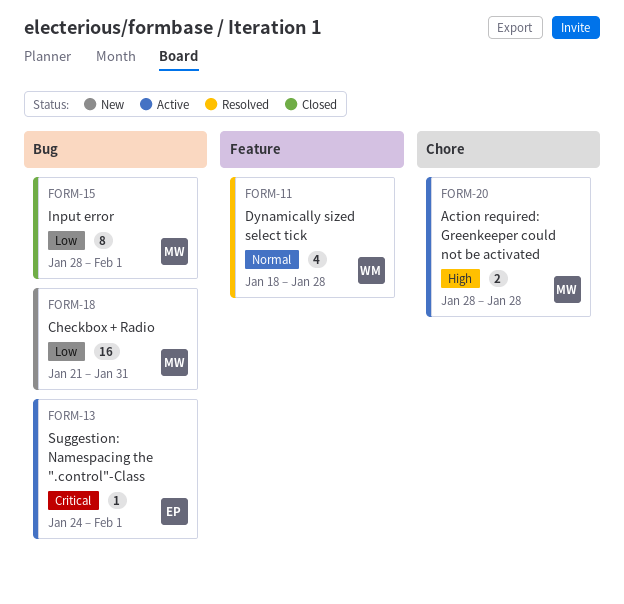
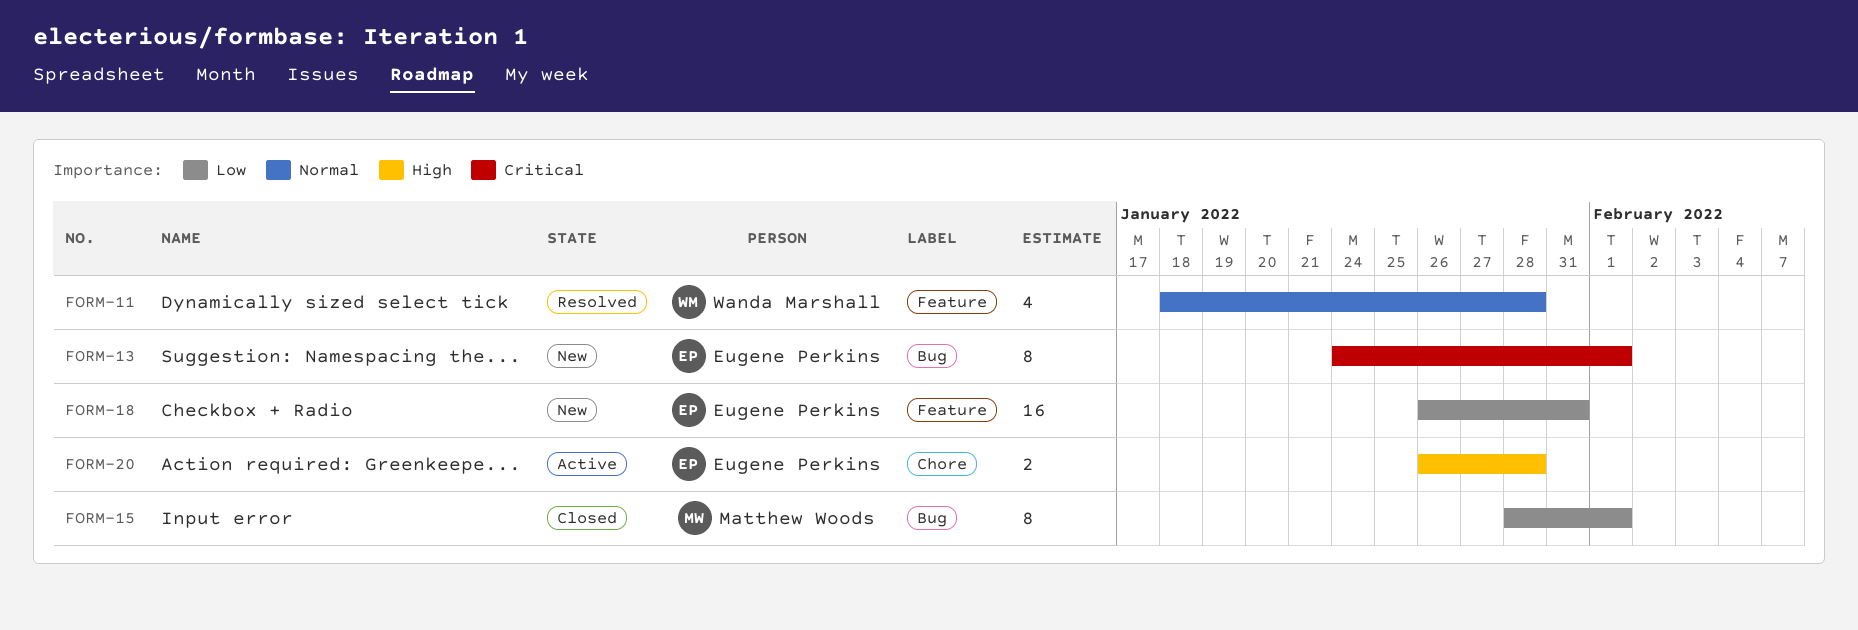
FORM-13, status: Active -> New
FORM-13, estimate: 1 -> 8
FORM-18, owner: Matthew Woods -> Eugene Perkins
FORM-18, label: Bug -> Feature
FORM-18, start: Jan 21 -> Jan 26
FORM-20, owner: Matthew Woods -> Eugene Perkins
FORM-20, start: Jan 28 -> Jan 26

